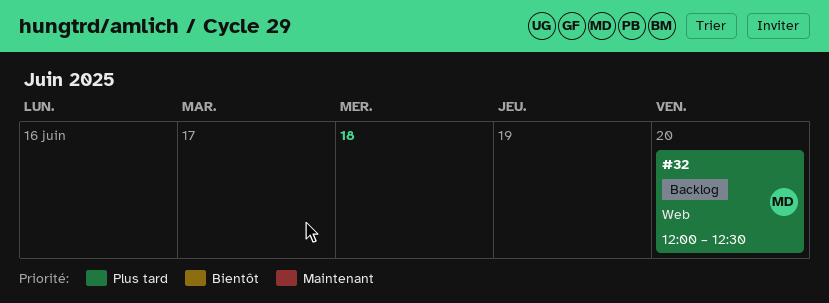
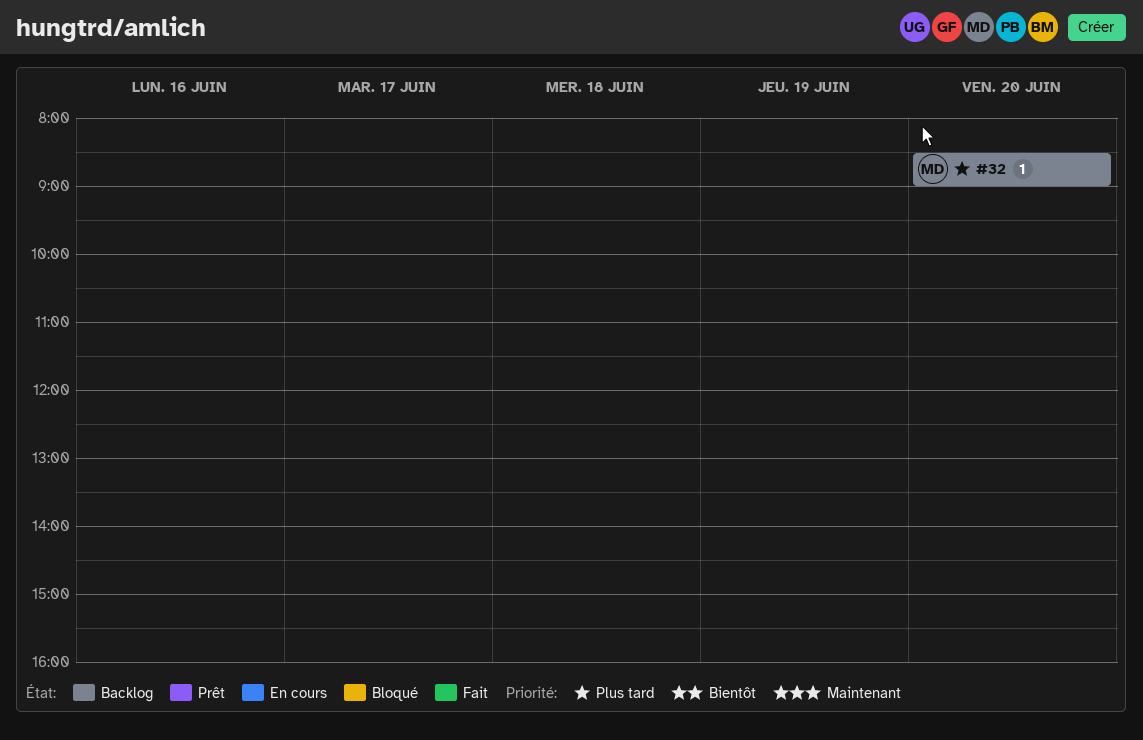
#32, begins: 12:00 -> 08:30
#32, ends: 12:30 -> 09:00

